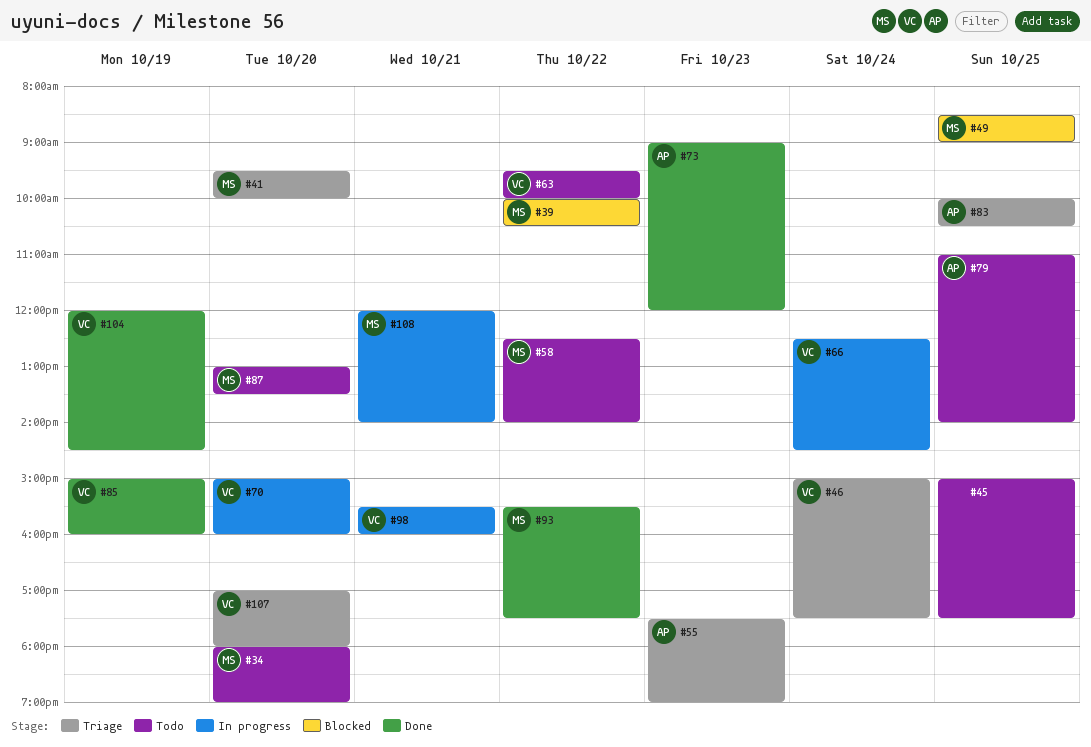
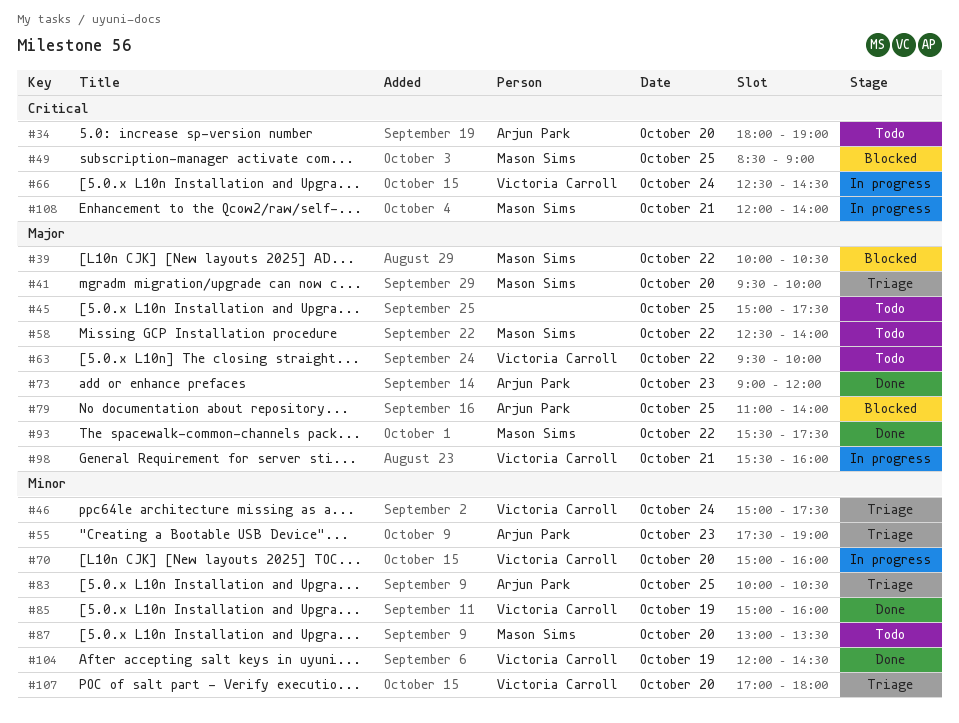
#34, owner: Mason Sims -> Arjun Park
#79, status: Todo -> Blocked

